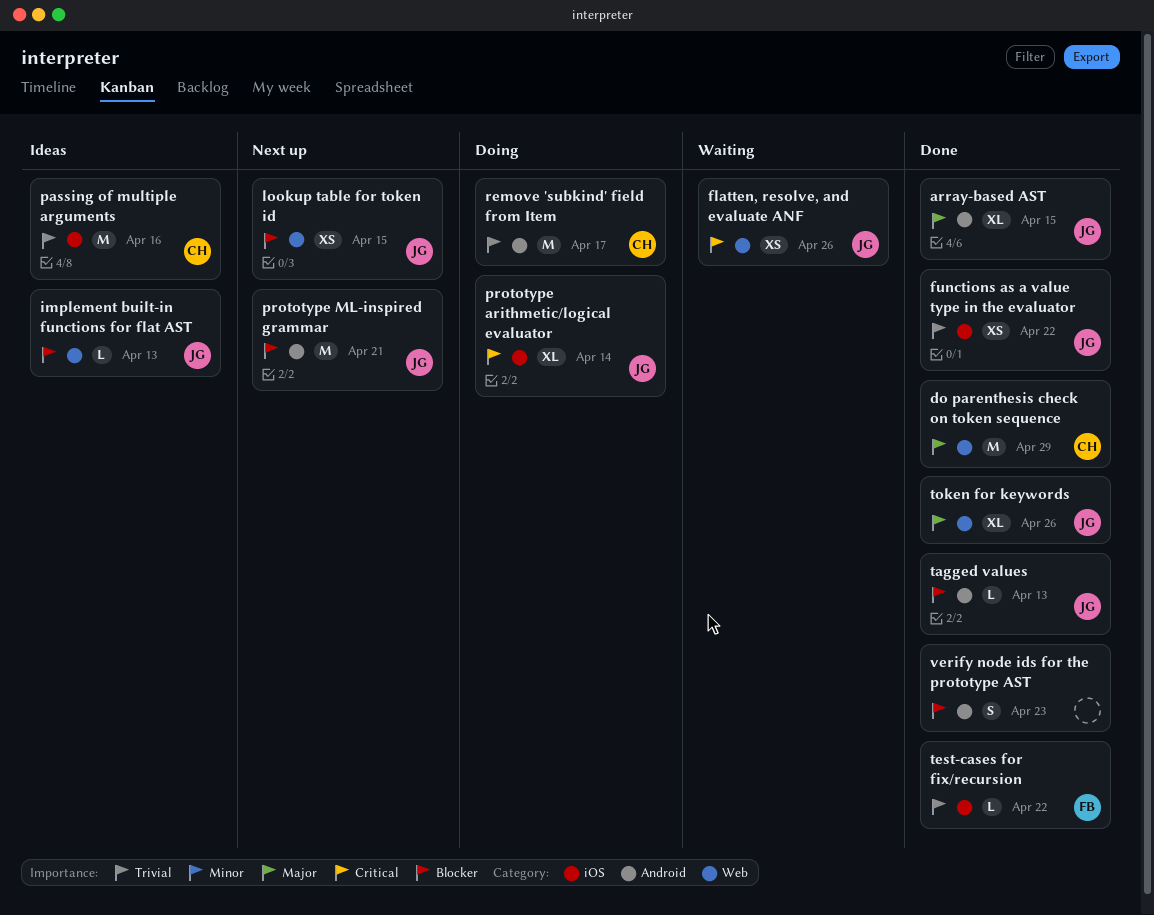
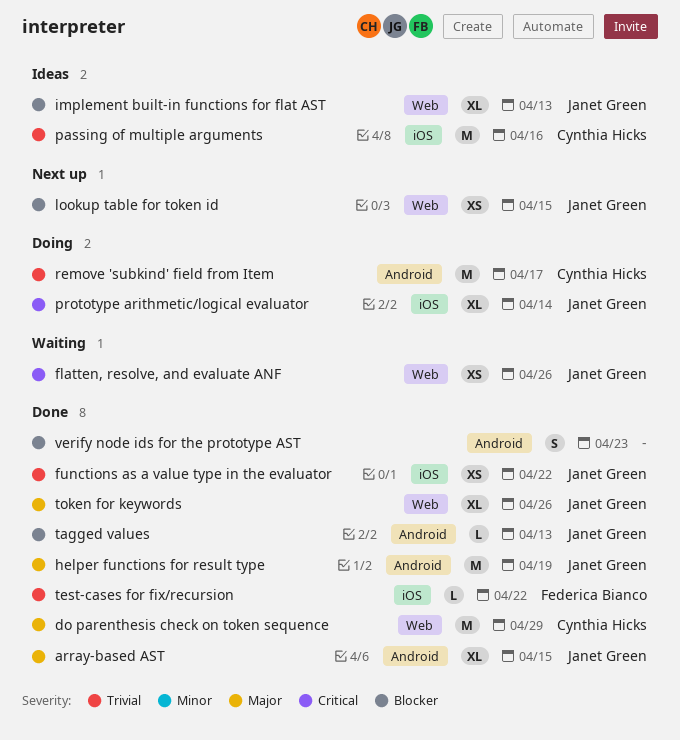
helper functions for result type: none -> present
implement built-in functions for flat AST, estimate: L -> XL
prototype ML-inspired grammar: present -> none

